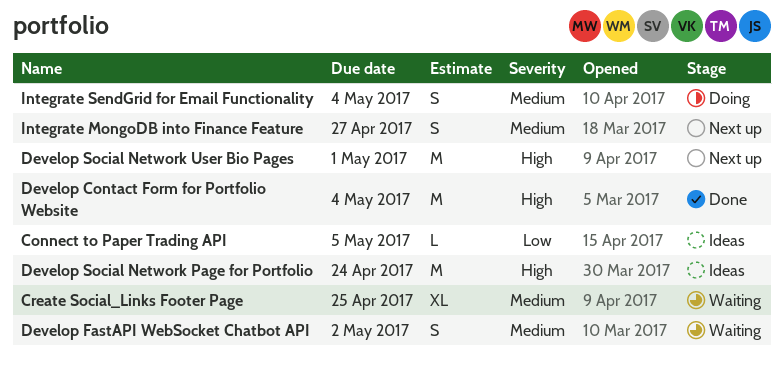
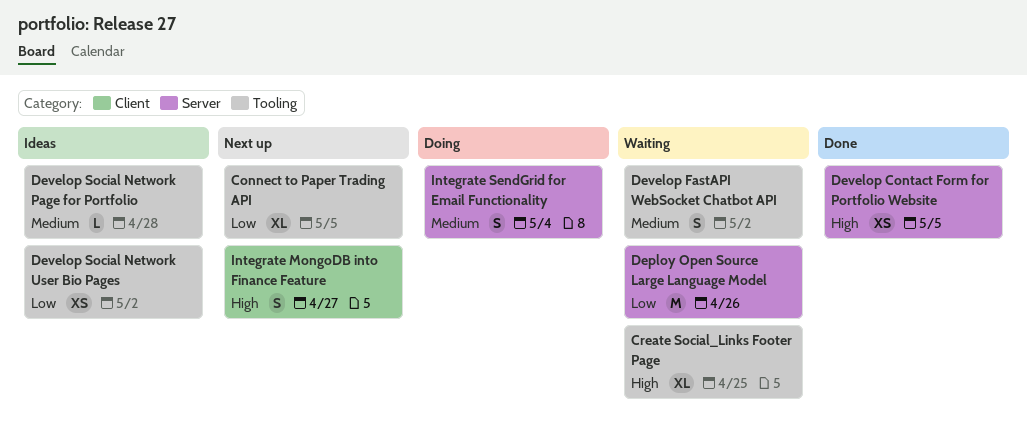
Connect to Paper Trading API, status: Ideas -> Next up
Connect to Paper Trading API, estimate: L -> XL
Create Social_Links Footer Page, priority: Medium -> High
Deploy Open Source Large Language Model: none -> present
Develop Contact Form for Portfolio Website, estimate: M -> XS
Develop Contact Form for Portfolio Website, due: May 4 -> May 5
Develop Social Network Page for Portfolio, priority: High -> Medium
Develop Social Network Page for Portfolio, estimate: M -> L
Develop Social Network Page for Portfolio, due: Apr 24 -> Apr 28
Develop Social Network User Bio Pages, status: Next up -> Ideas
Develop Social Network User Bio Pages, priority: High -> Low
Develop Social Network User Bio Pages, estimate: M -> XS
Develop Social Network User Bio Pages, due: May 1 -> May 2
Integrate MongoDB into Finance Feature, priority: Medium -> High

